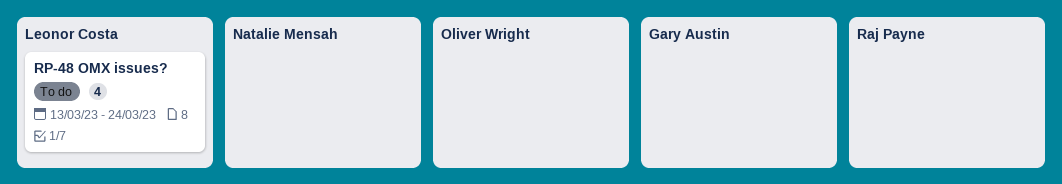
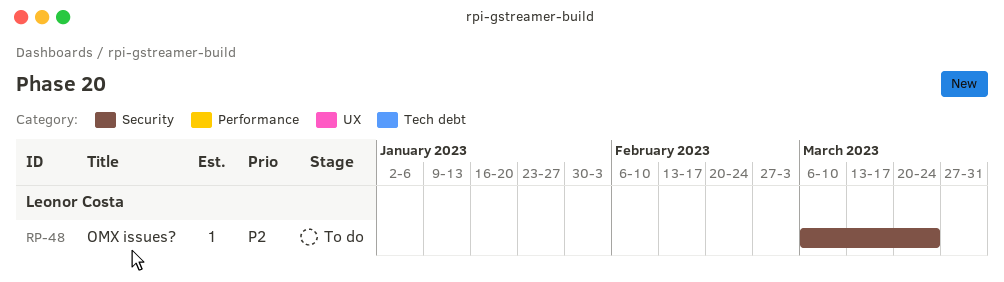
RP-48, estimate: 4 -> 1
RP-48, start: Mar 13 -> Mar 6

